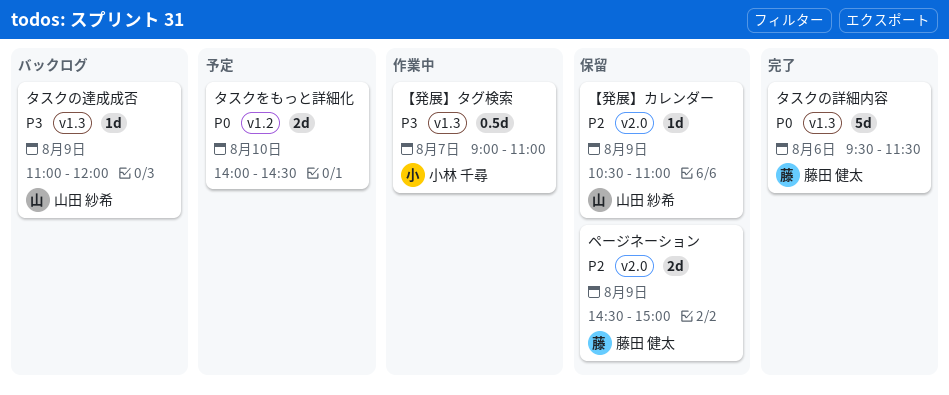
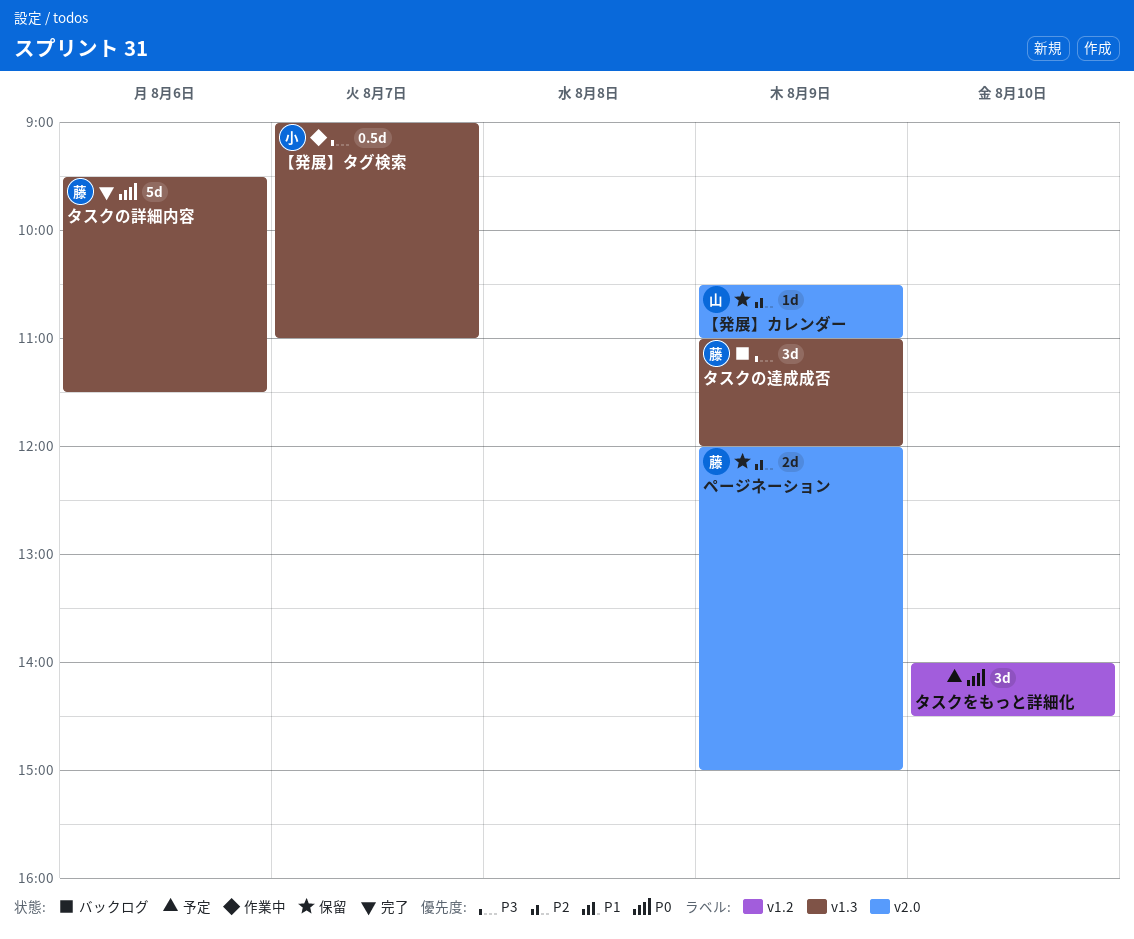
タスクの達成成否, owner: 山田 紗希 -> 藤田 健太
タスクの達成成否, estimate: 1d -> 3d
タスクをもっと詳細化, estimate: 2d -> 3d
ページネーション, begins: 14:30 -> 12:00

